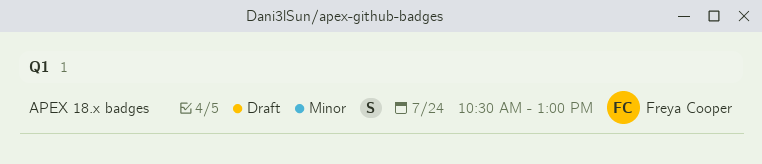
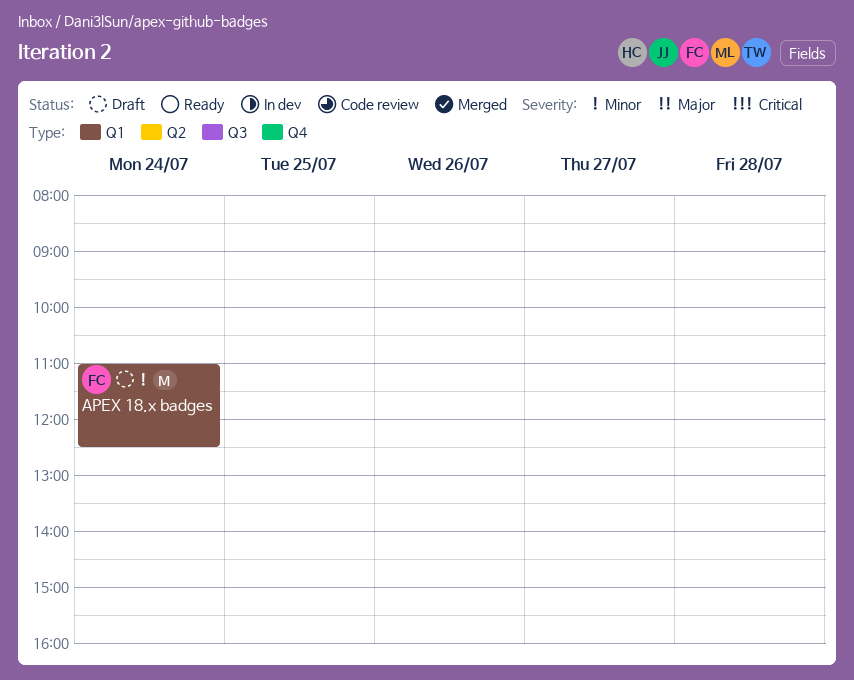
APEX 18.x badges, estimate: S -> M
APEX 18.x badges, begins: 10:30 -> 11:00
APEX 18.x badges, ends: 13:00 -> 12:30

